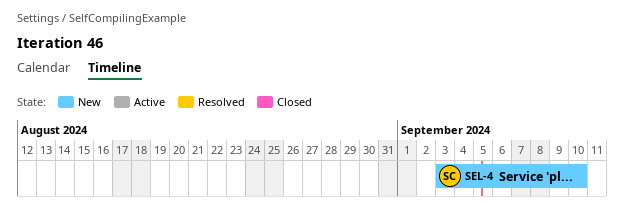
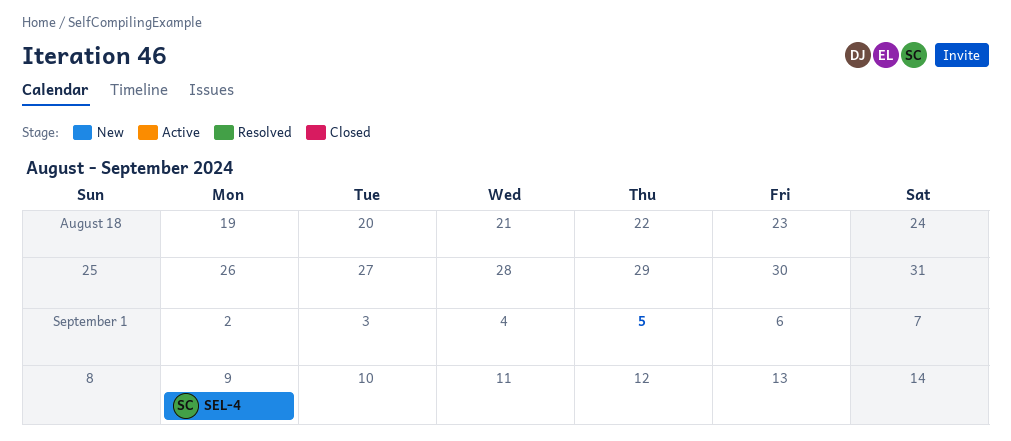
SEL-4, start: Sep 3 -> Sep 9
SEL-4, due: Sep 10 -> Sep 9

